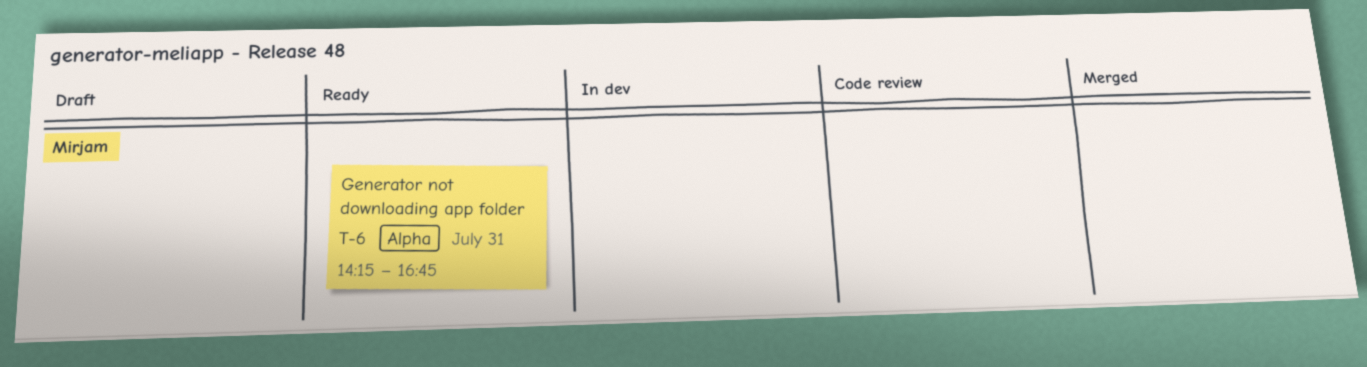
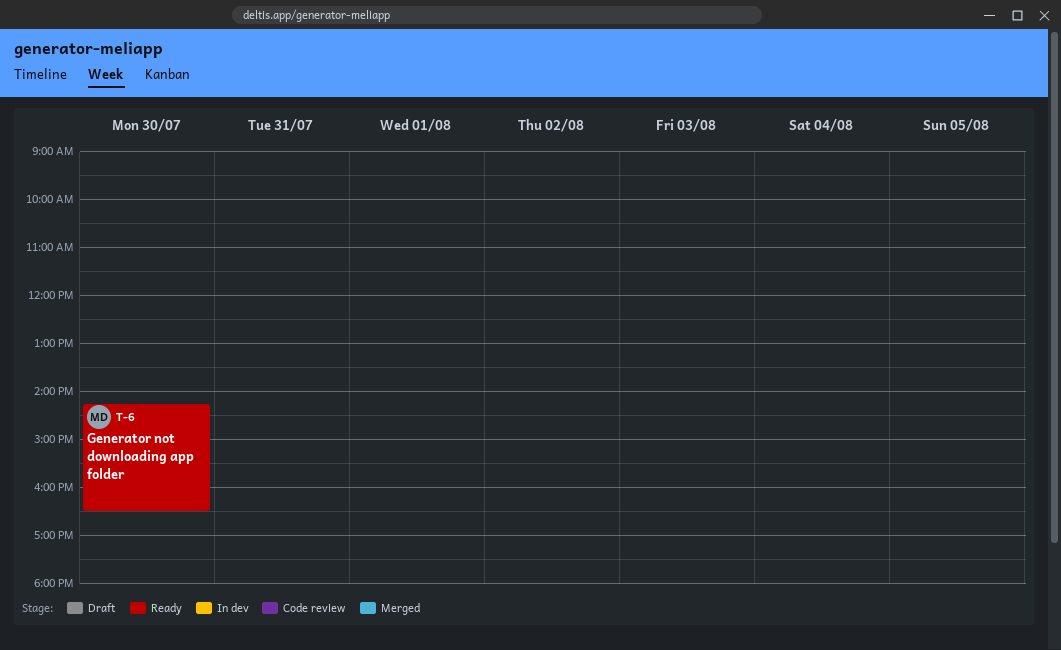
T-6, day: Jul 31 -> Jul 30
T-6, ends: 16:45 -> 16:30

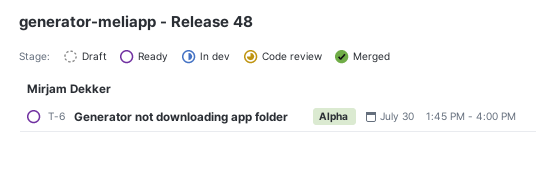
T-6, begins: 14:15 -> 13:45
T-6, ends: 16:30 -> 16:00

